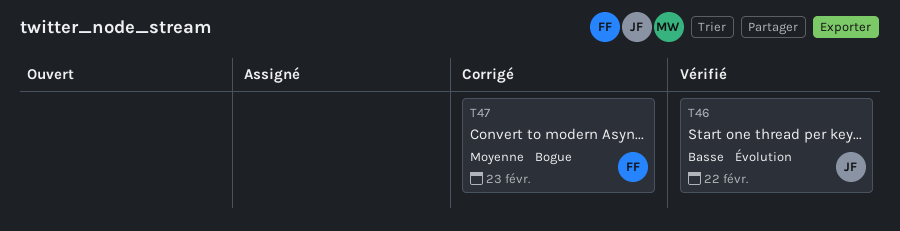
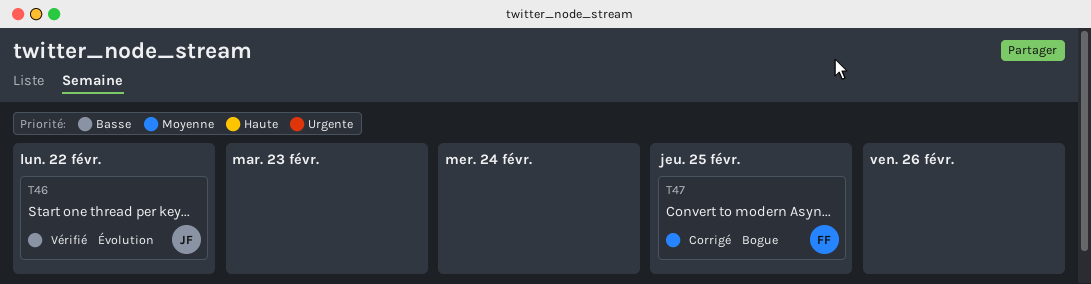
T47, due: Feb 23 -> Feb 25

